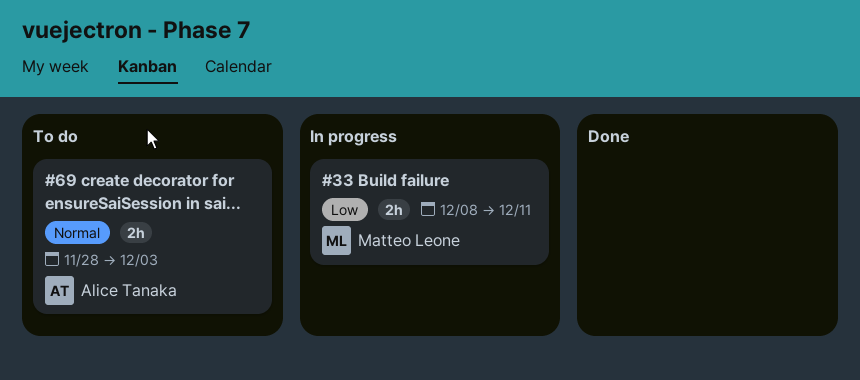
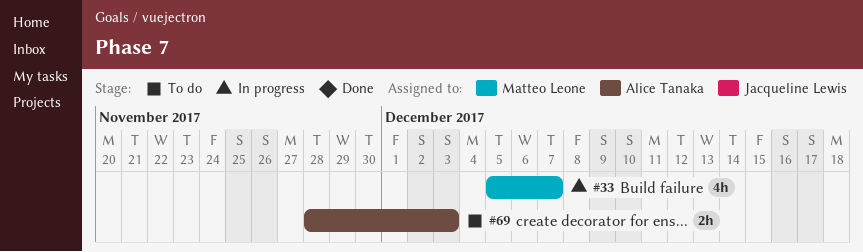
#33, estimate: 2h -> 4h
#33, start: Dec 8 -> Dec 5
#33, due: Dec 11 -> Dec 7

